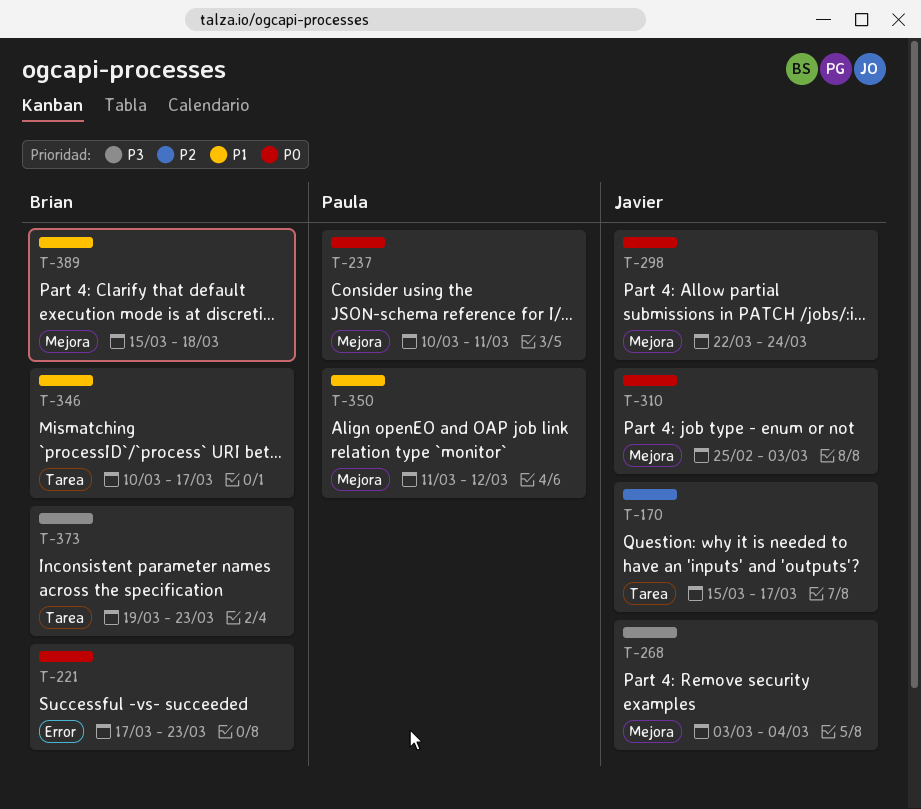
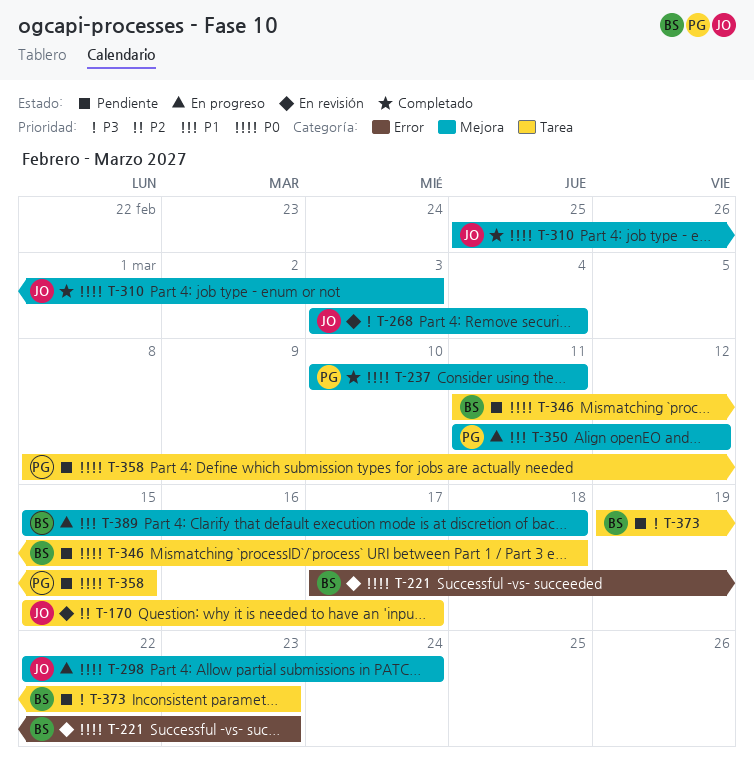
T-346, priority: P1 -> P0
T-346, start: Mar 10 -> Mar 11
T-346, due: Mar 17 -> Mar 18
T-358: none -> present

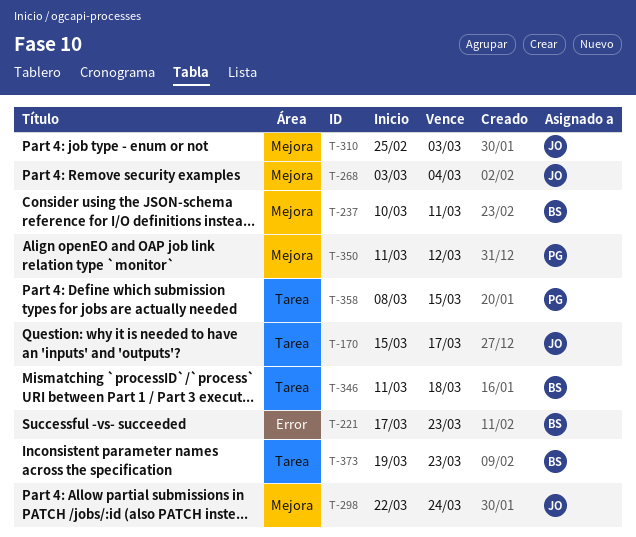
T-237, owner: PG -> BS
T-389: present -> none

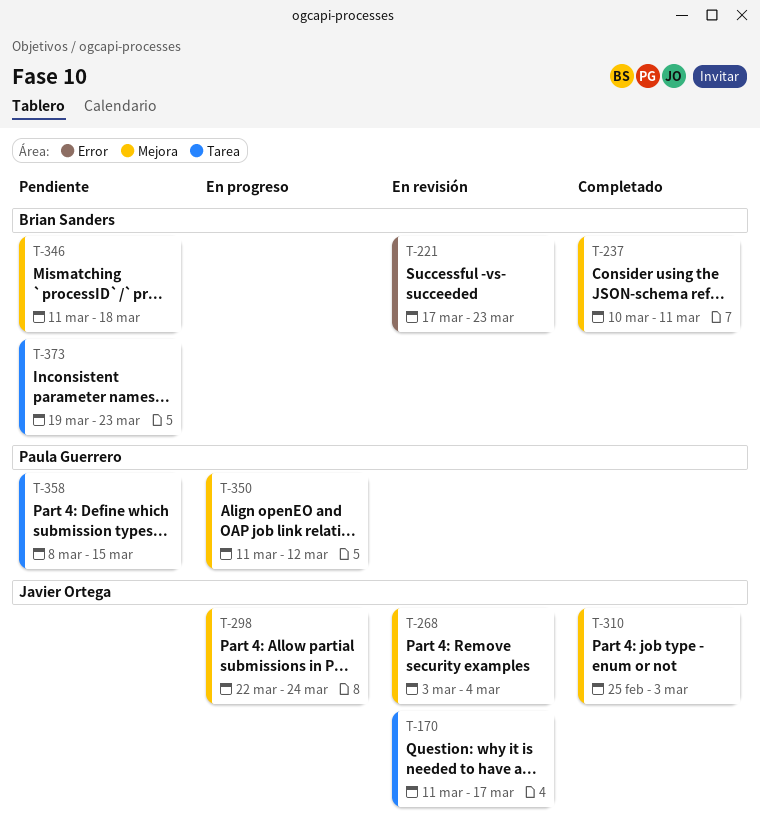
T-170, start: Mar 15 -> Mar 11
T-346, label: Tarea -> Mejora

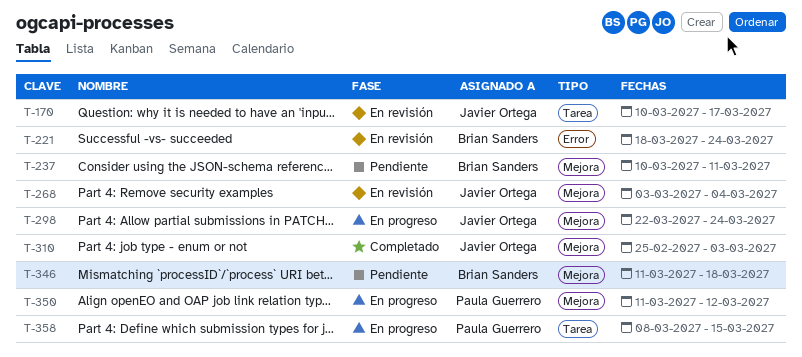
T-170, start: Mar 11 -> Mar 10
T-221, start: Mar 17 -> Mar 18
T-221, due: Mar 23 -> Mar 24
T-237, status: Completado -> Pendiente
T-358, status: Pendiente -> En progreso
T-373: present -> none

